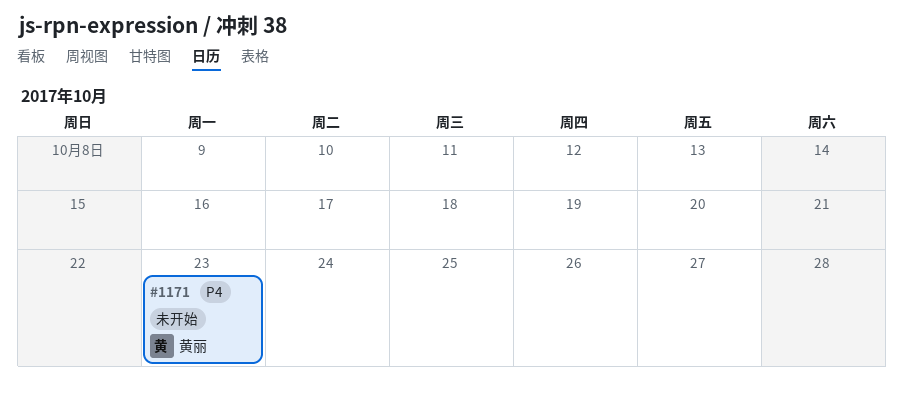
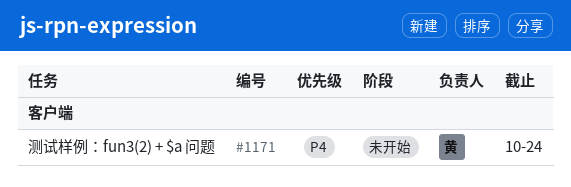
#1171, due: Oct 23 -> Oct 24

